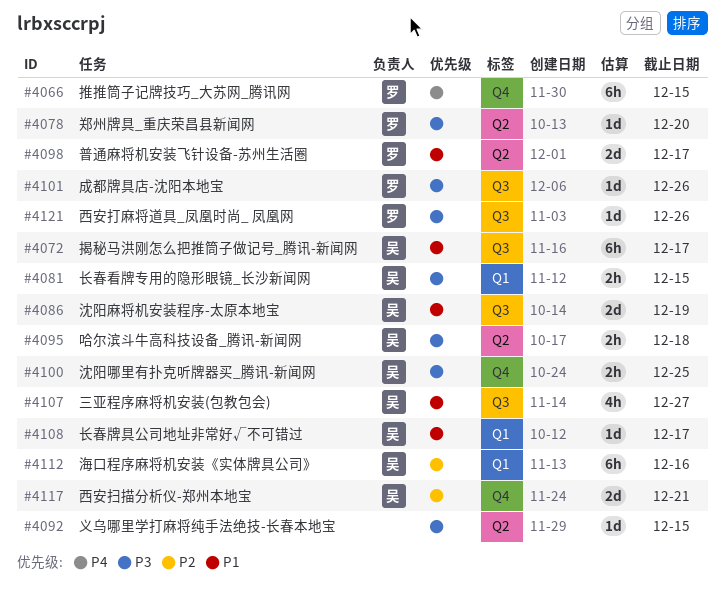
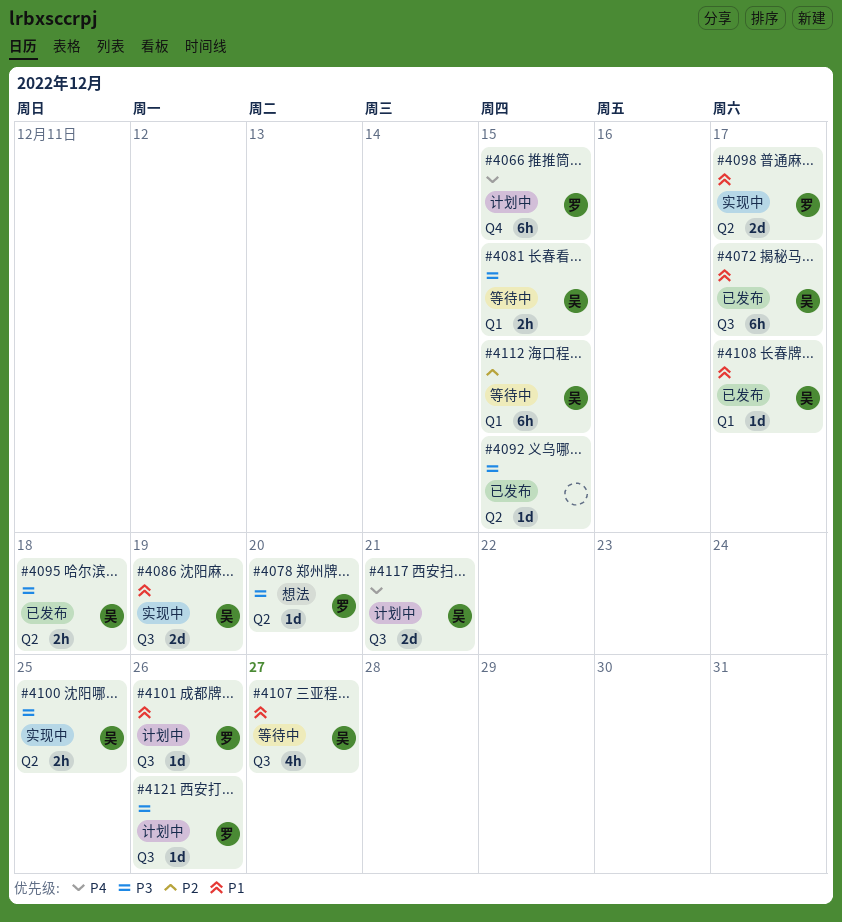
#4100, label: Q4 -> Q2
#4101, priority: P3 -> P1
#4112, due: Dec 16 -> Dec 15
#4117, priority: P2 -> P4
#4117, label: Q4 -> Q3

